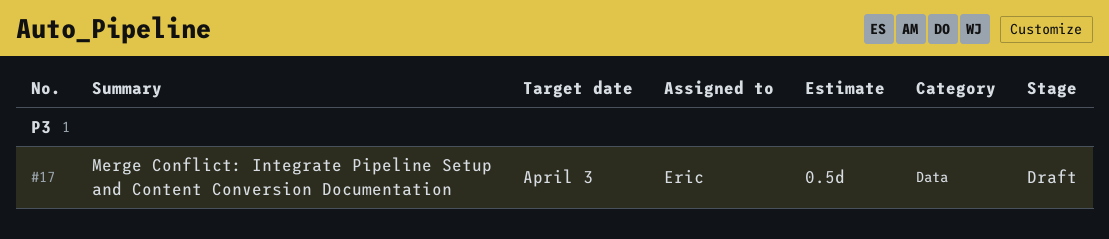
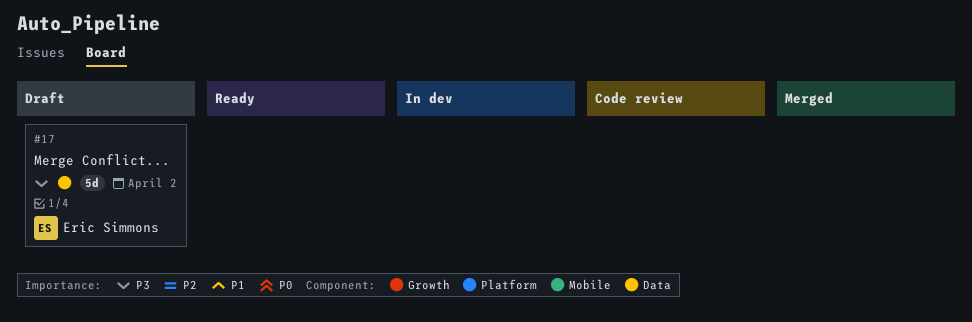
#17, estimate: 0.5d -> 5d
#17, due: Apr 3 -> Apr 2

